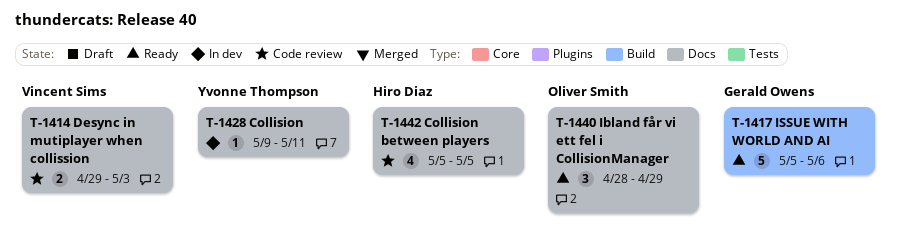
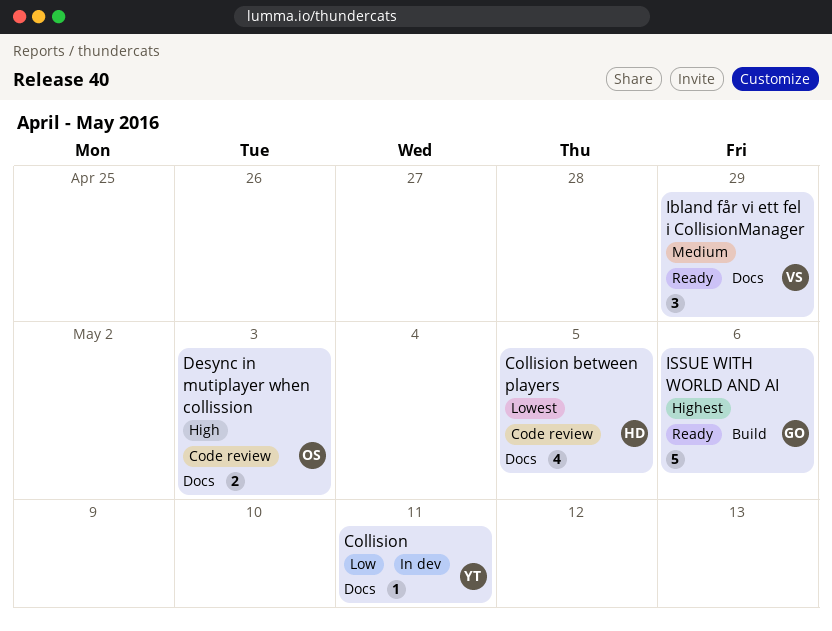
Desync in mutiplayer when collission, owner: Vincent Sims -> Oliver Smith
Ibland får vi ett fel i CollisionManager, owner: Oliver Smith -> Vincent Sims

